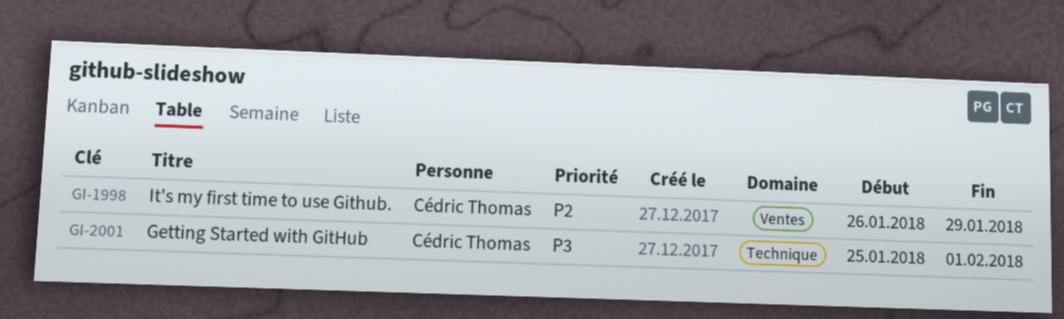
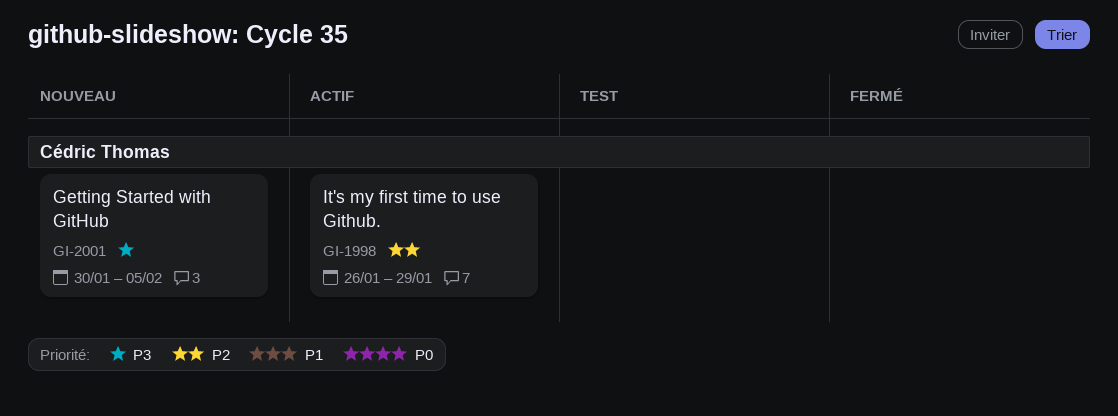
GI-2001, start: Jan 25 -> Jan 30
GI-2001, due: Feb 1 -> Feb 5

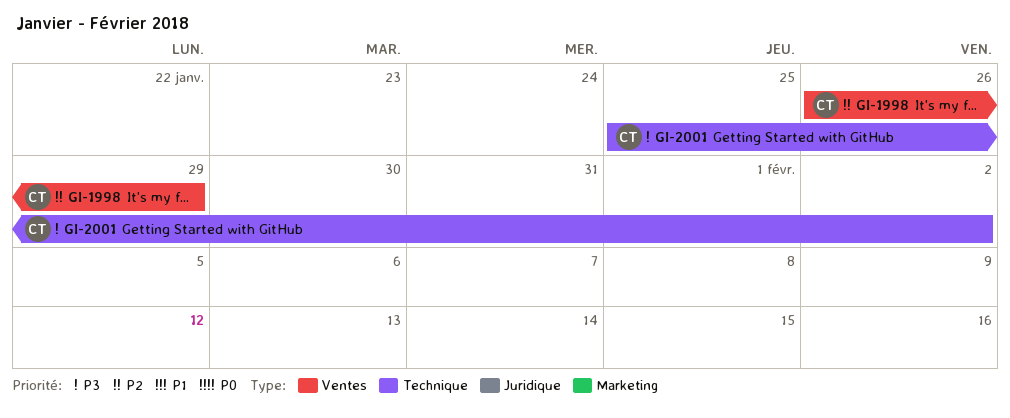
GI-2001, start: Jan 30 -> Jan 25
GI-2001, due: Feb 5 -> Feb 2

